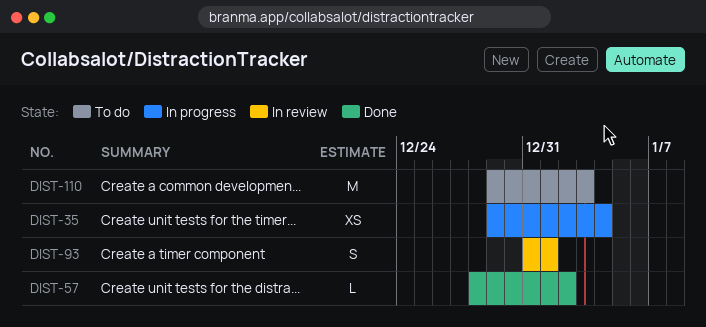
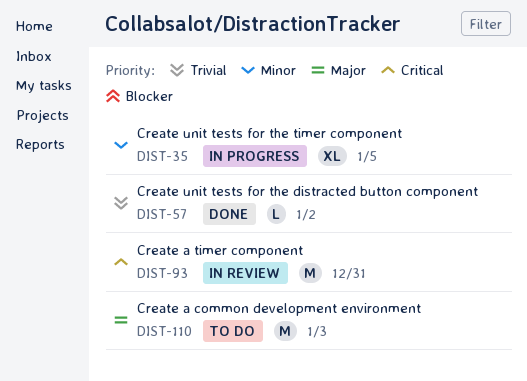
DIST-35, estimate: XS -> XL
DIST-35, due: Jan 4 -> Jan 5
DIST-93, estimate: S -> M
DIST-93, due: Jan 1 -> Dec 31

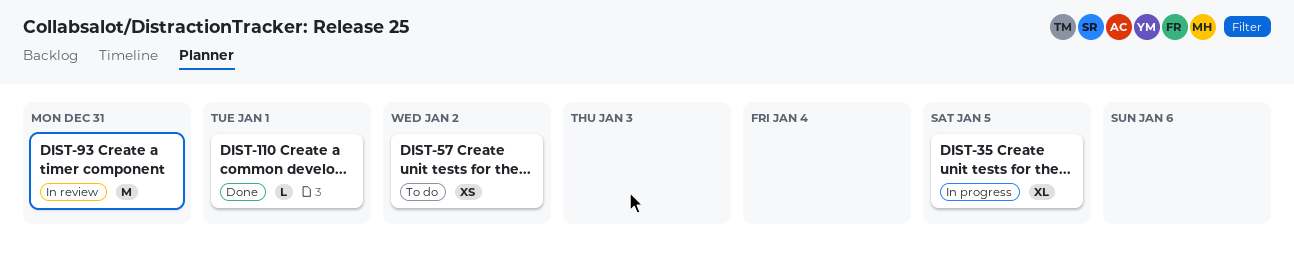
DIST-57, status: Done -> To do
DIST-57, estimate: L -> XS
DIST-110, status: To do -> Done
DIST-110, estimate: M -> L
DIST-110, due: Jan 3 -> Jan 1

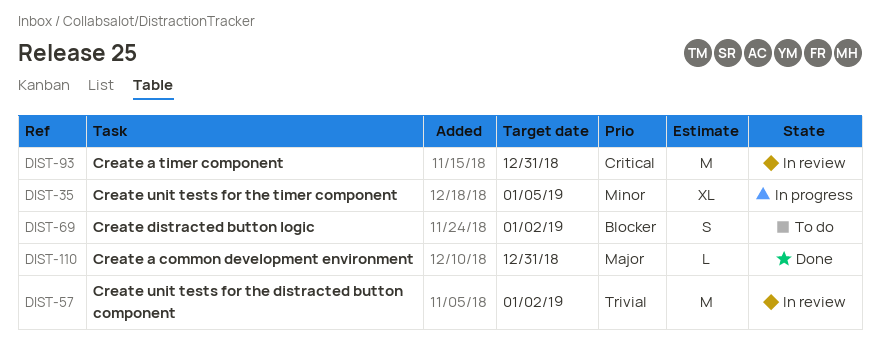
DIST-57, status: To do -> In review
DIST-57, estimate: XS -> M
DIST-69: none -> present
DIST-110, due: Jan 1 -> Dec 31

